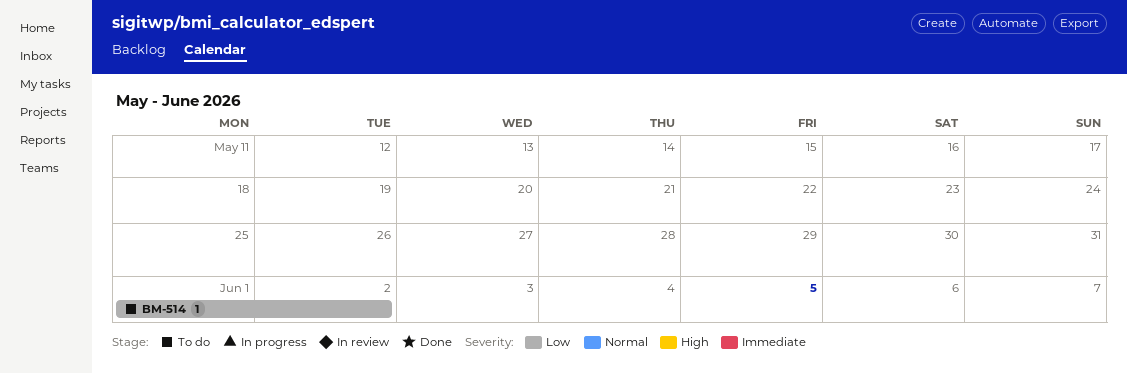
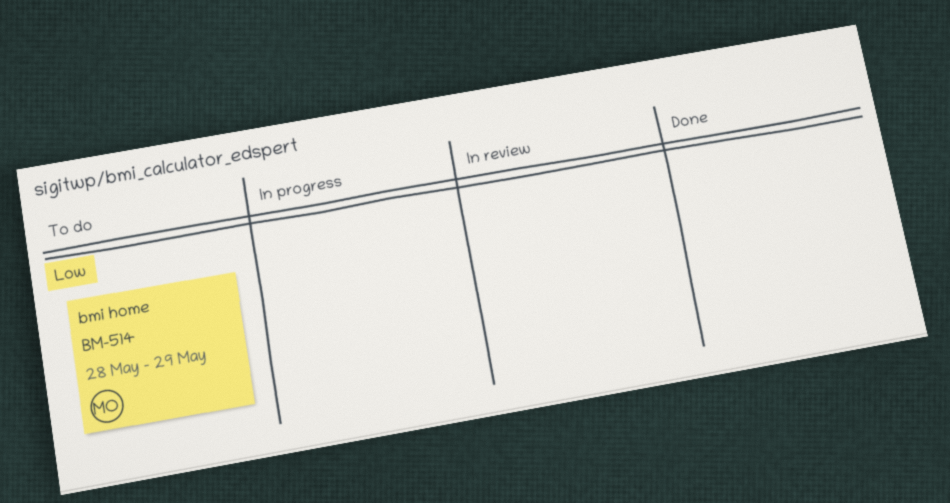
BM-514, start: Jun 1 -> May 28
BM-514, due: Jun 2 -> May 29

